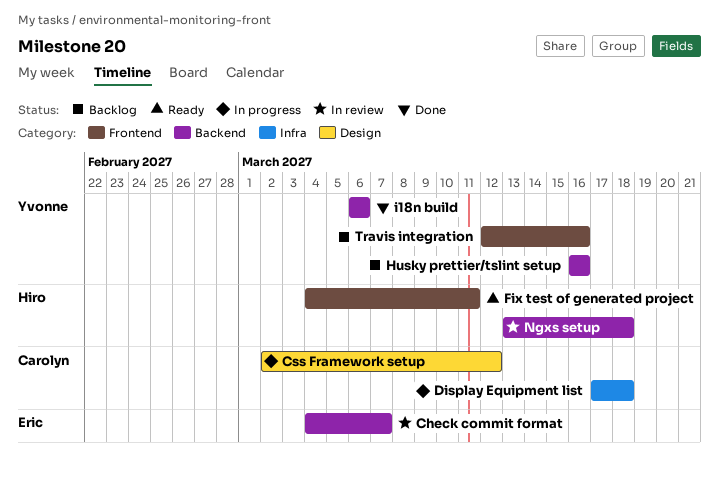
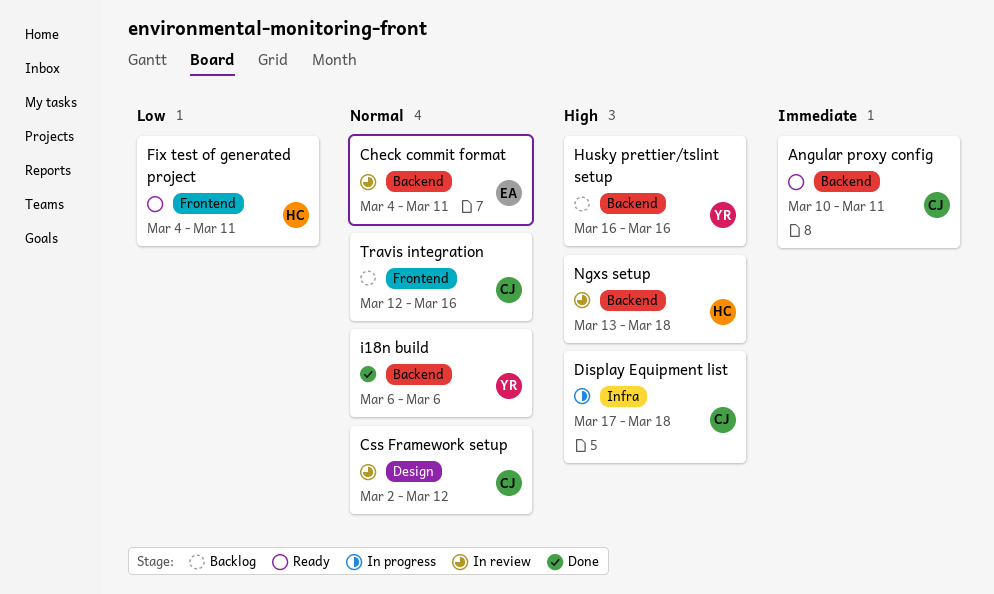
Angular proxy config: none -> present
Check commit format, due: Mar 7 -> Mar 11
Css Framework setup, status: In progress -> In review
Travis integration, owner: Yvonne -> Carolyn

